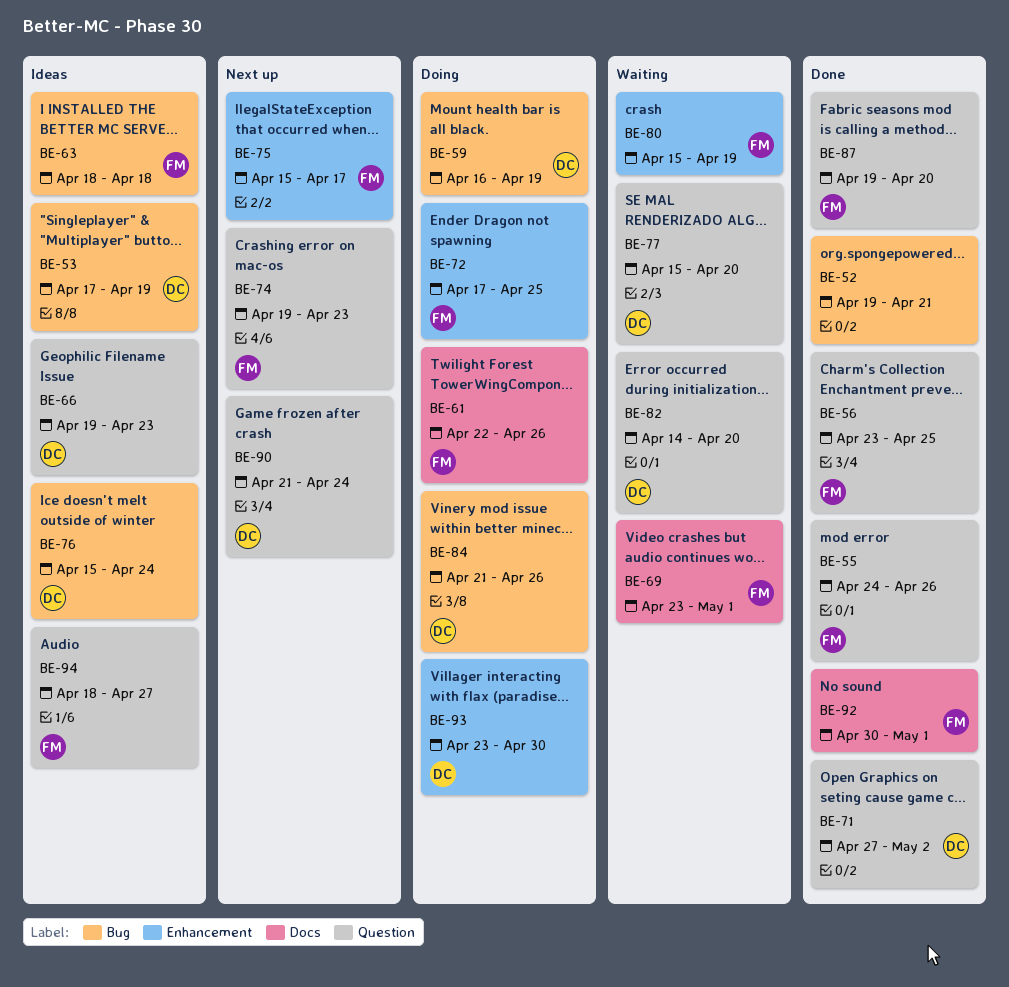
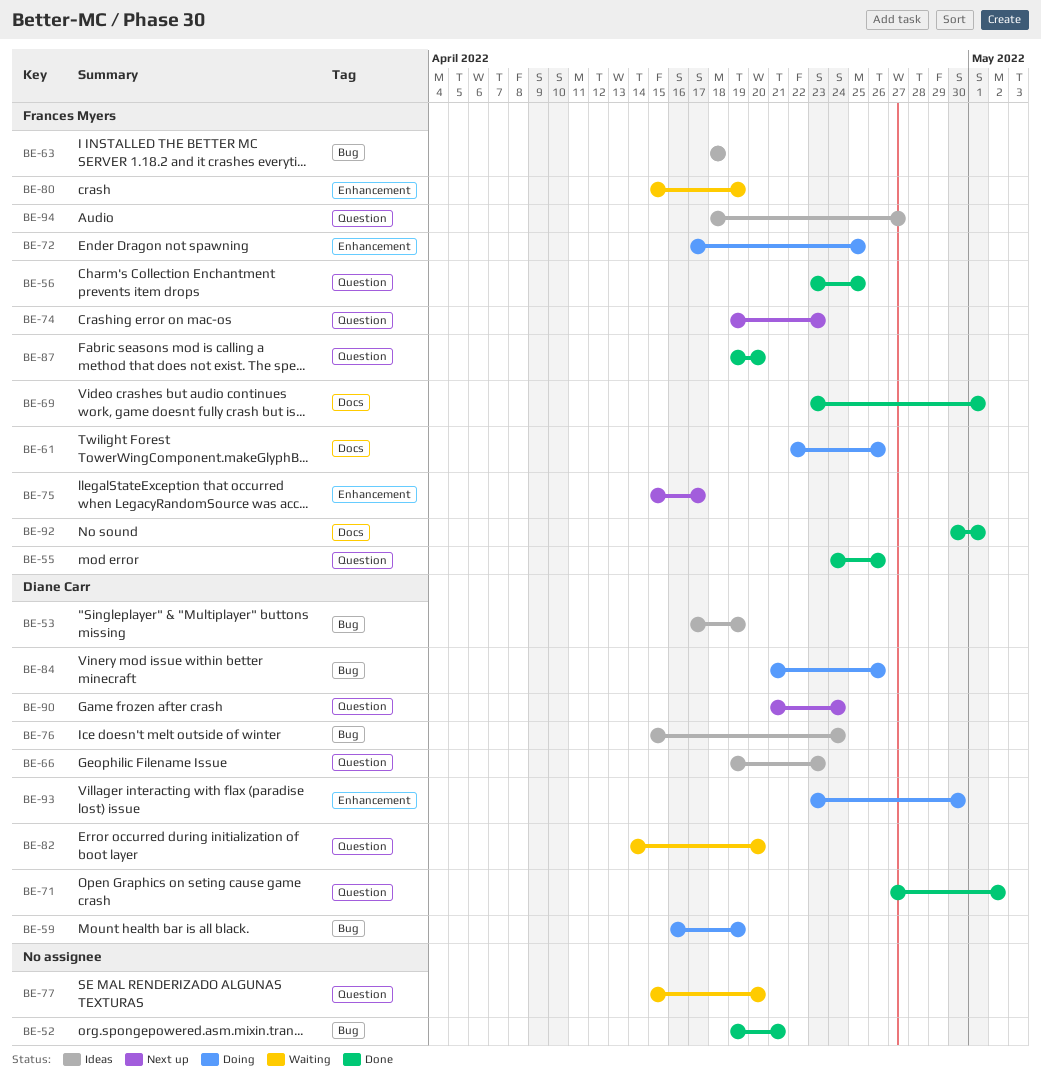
BE-69, status: Waiting -> Done
BE-77, owner: Diane Carr -> none

